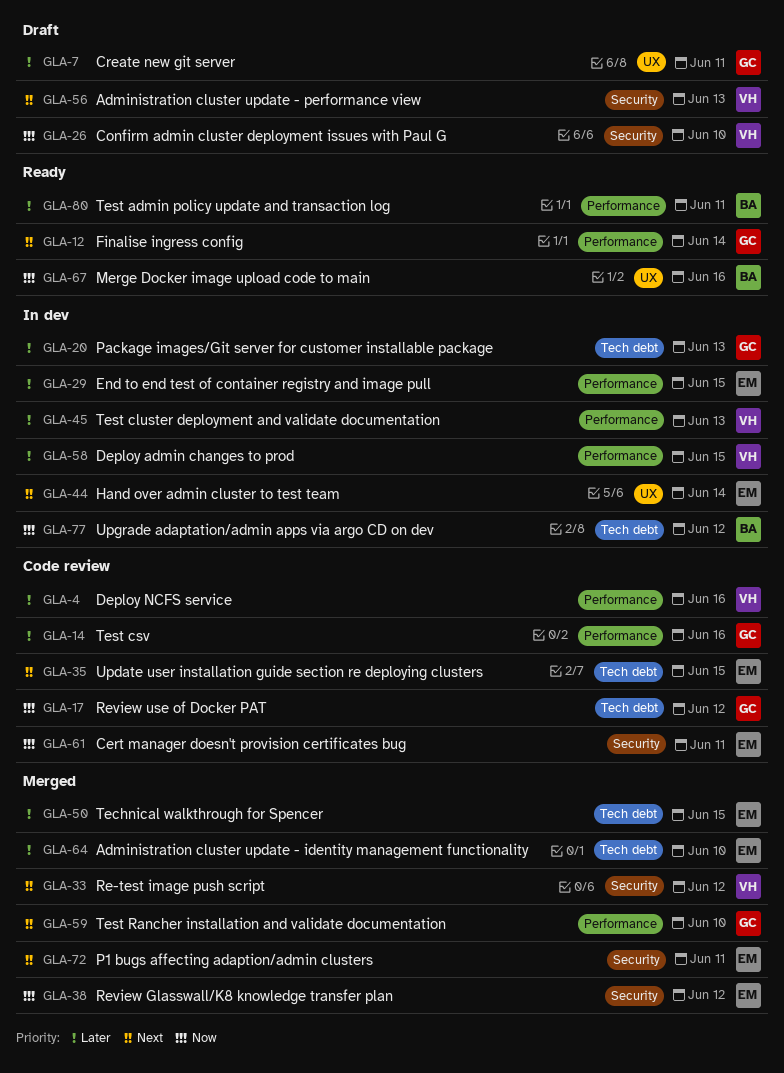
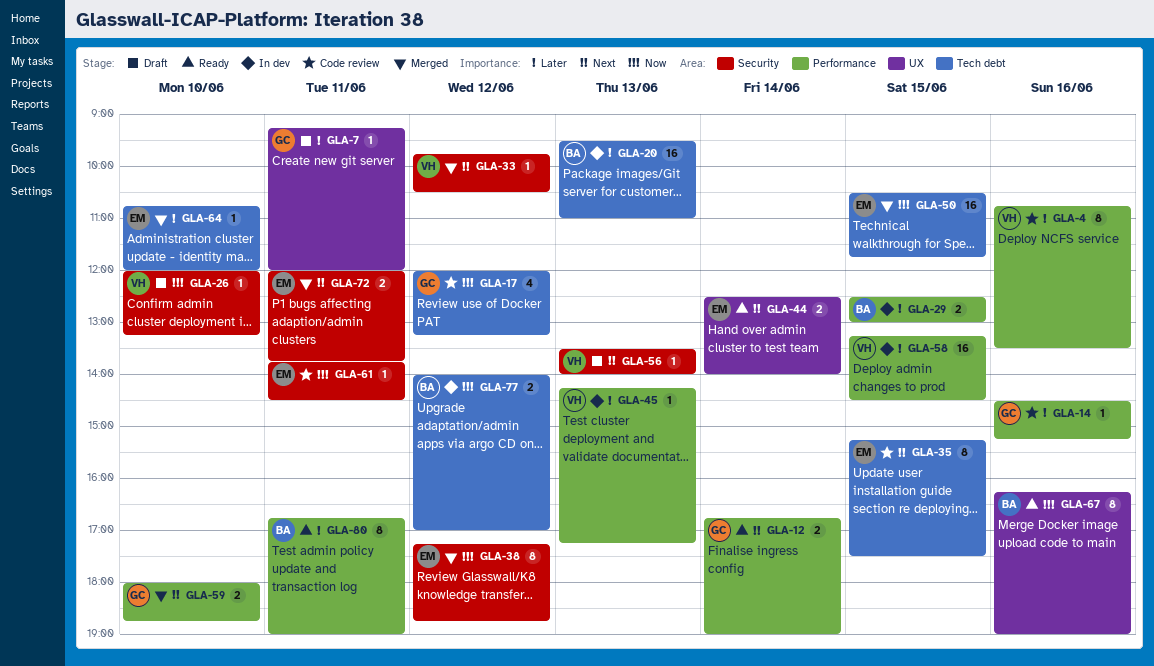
GLA-20, owner: GC -> BA
GLA-29, owner: EM -> BA
GLA-44, status: In dev -> Ready
GLA-50, priority: Later -> Now

